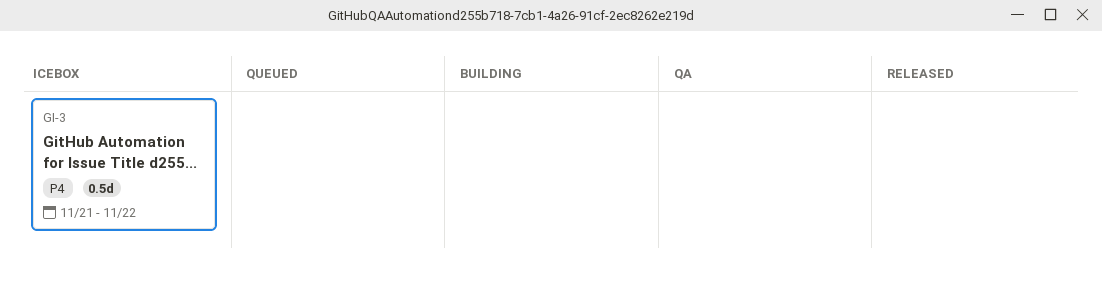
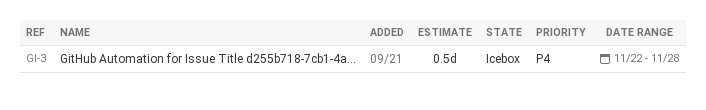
GI-3, start: Nov 21 -> Nov 22
GI-3, due: Nov 22 -> Nov 28

